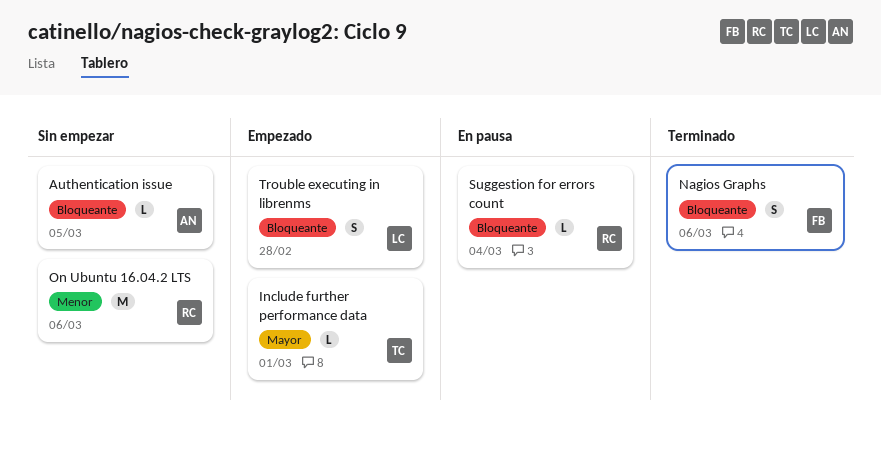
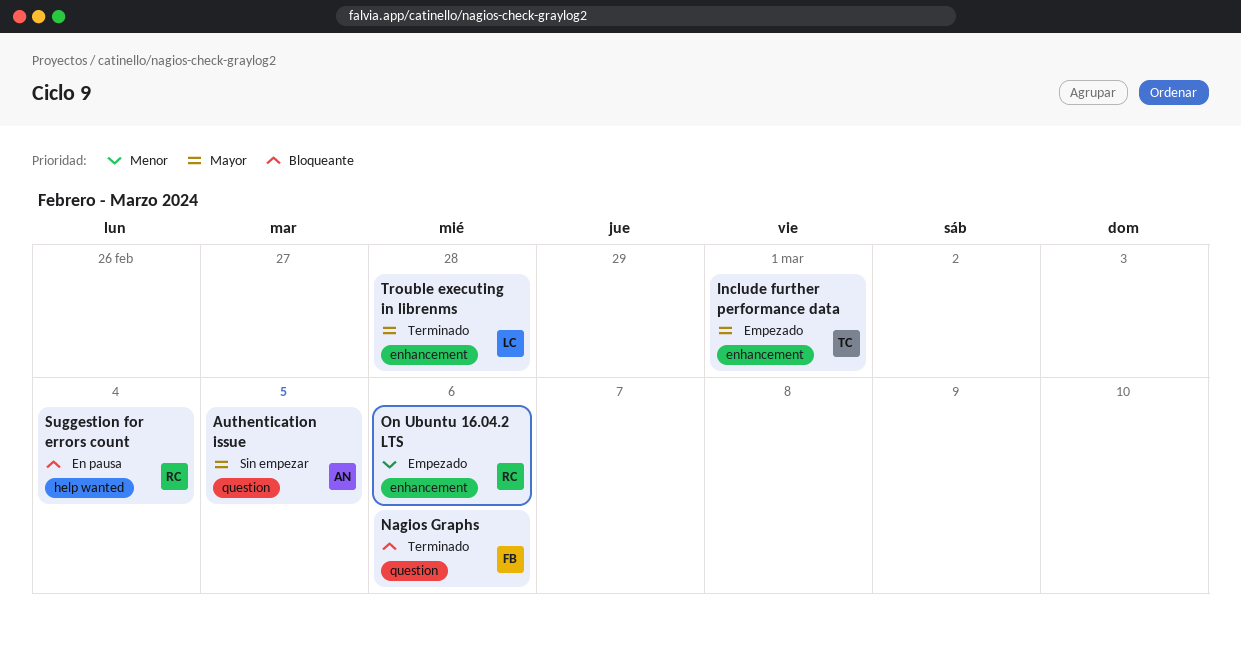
Authentication issue, priority: Bloqueante -> Mayor
On Ubuntu 16.04.2 LTS, status: Sin empezar -> Empezado
Trouble executing in librenms, status: Empezado -> Terminado
Trouble executing in librenms, priority: Bloqueante -> Mayor

